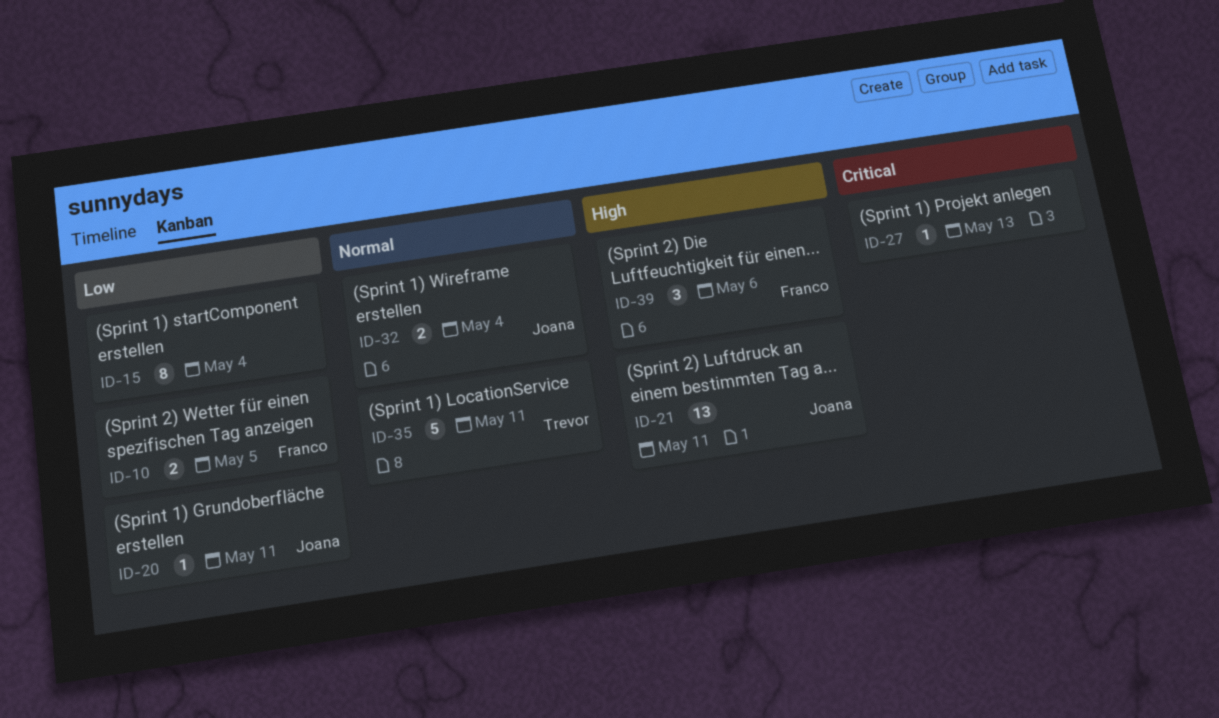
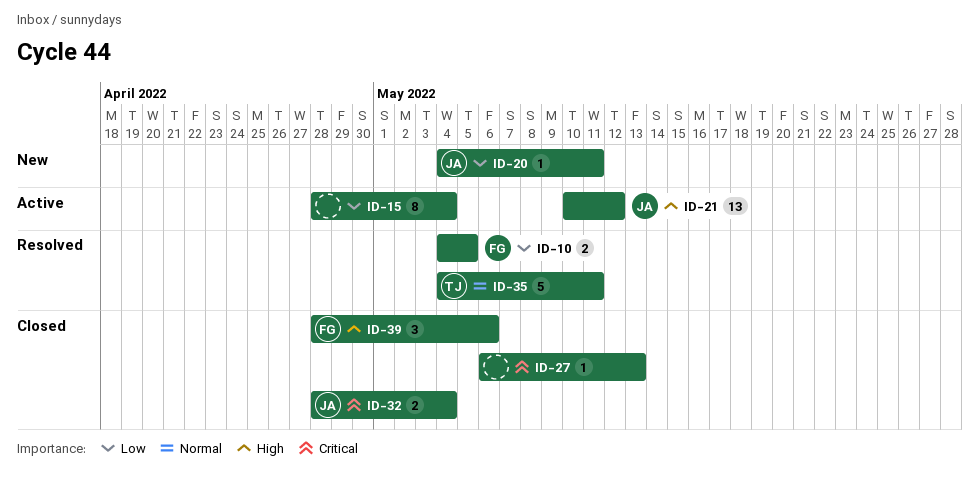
ID-21, due: May 11 -> May 12
ID-32, priority: Normal -> Critical

